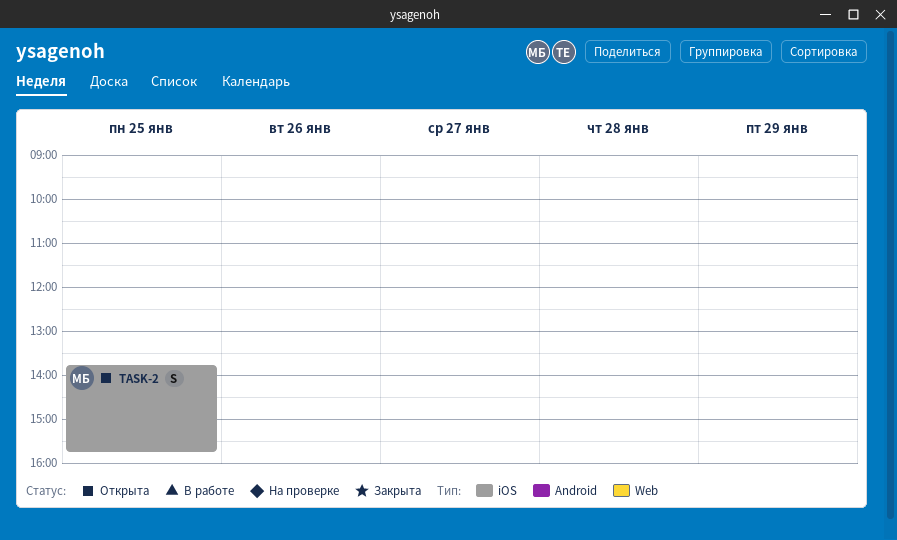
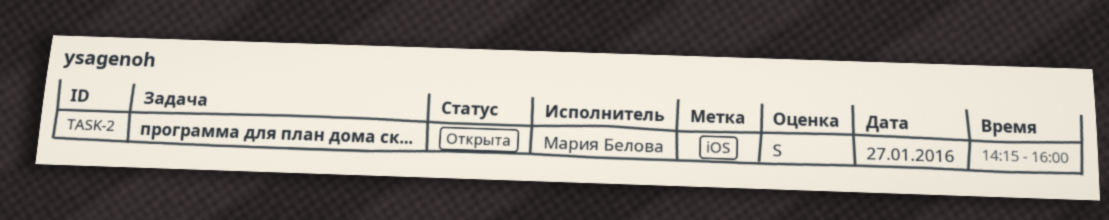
TASK-2, day: Jan 25 -> Jan 27
TASK-2, begins: 13:45 -> 14:15
TASK-2, ends: 15:45 -> 16:00

